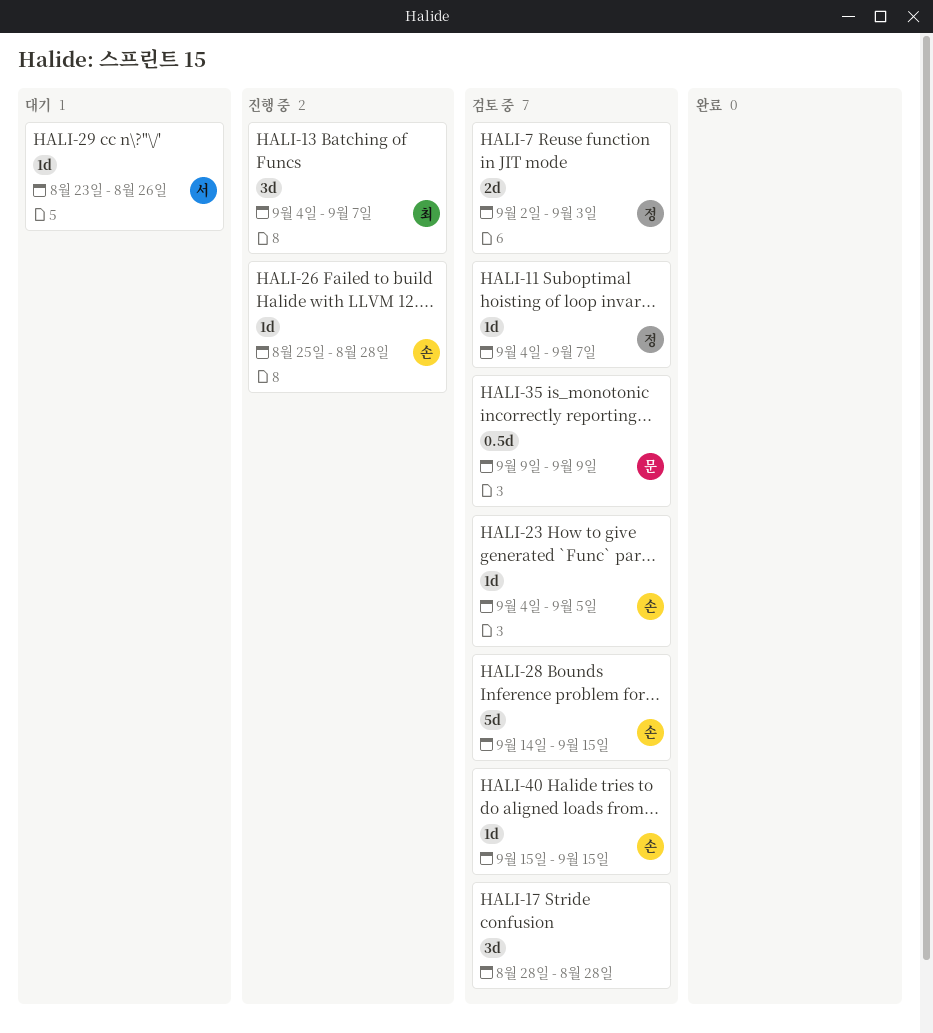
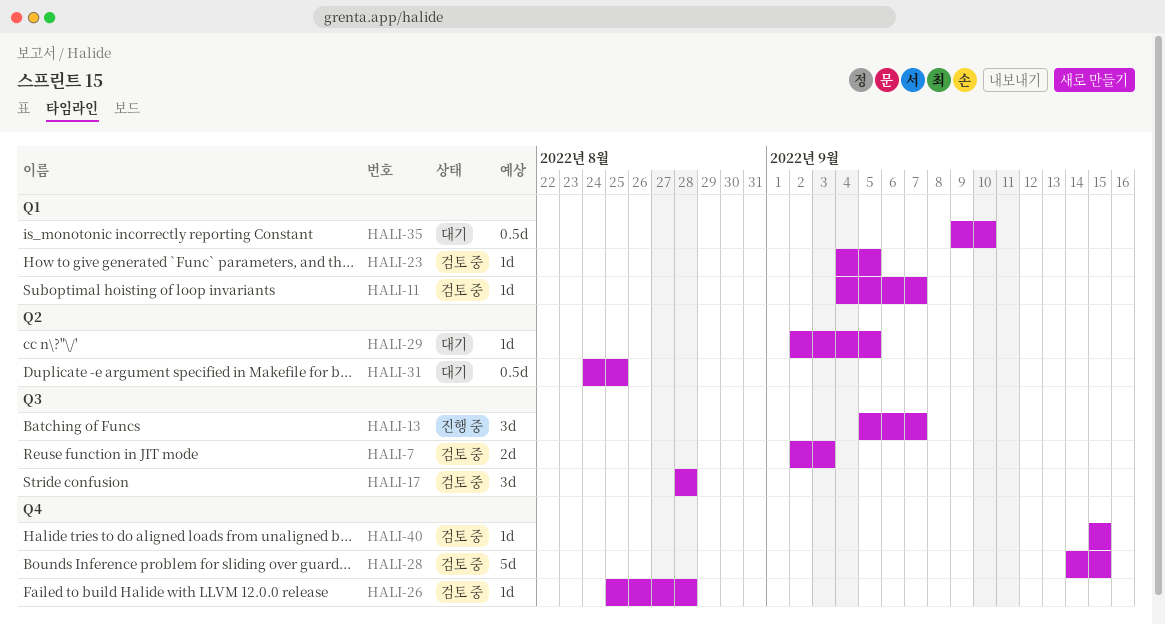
HALI-13, start: Sep 4 -> Sep 5
HALI-26, status: 진행 중 -> 검토 중
HALI-29, start: Aug 23 -> Sep 2
HALI-29, due: Aug 26 -> Sep 5
HALI-31: none -> present
HALI-35, status: 검토 중 -> 대기
HALI-35, due: Sep 9 -> Sep 10

